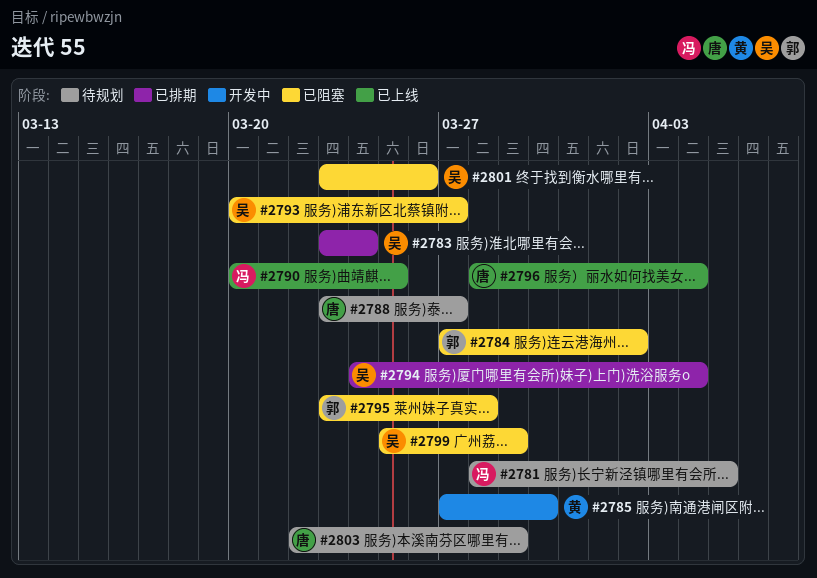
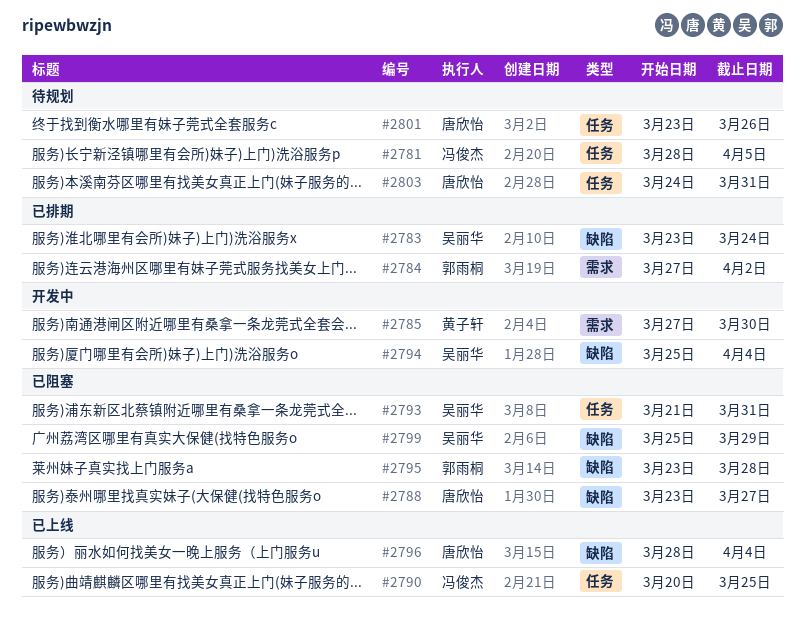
#2784, status: 已阻塞 -> 已排期
#2788, status: 待规划 -> 已阻塞
#2793, start: Mar 20 -> Mar 21
#2793, due: Mar 27 -> Mar 31
#2794, status: 已排期 -> 开发中
#2794, start: Mar 24 -> Mar 25
#2801, status: 已阻塞 -> 待规划
#2801, owner: 吴丽华 -> 唐欣怡
#2803, start: Mar 22 -> Mar 24
#2803, due: Mar 29 -> Mar 31

